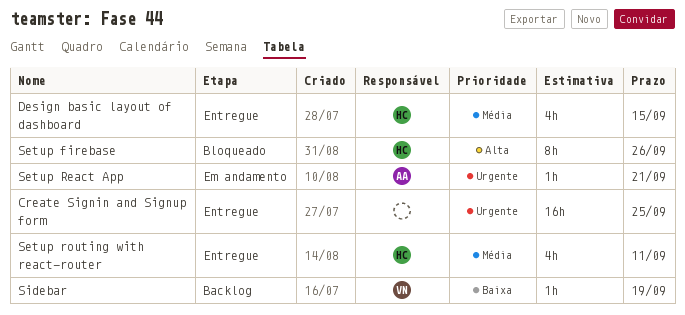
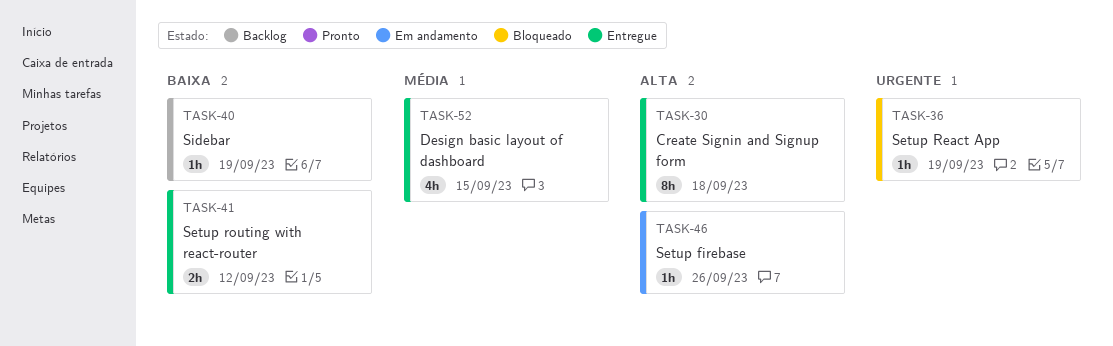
Create Signin and Signup form, priority: Urgente -> Alta
Create Signin and Signup form, estimate: 16h -> 8h
Create Signin and Signup form, due: Sep 25 -> Sep 18
Setup firebase, status: Bloqueado -> Em andamento
Setup firebase, estimate: 8h -> 1h
Setup React App, status: Em andamento -> Bloqueado
Setup React App, due: Sep 21 -> Sep 19
Setup routing with react-router, priority: Média -> Baixa
Setup routing with react-router, estimate: 4h -> 2h
Setup routing with react-router, due: Sep 11 -> Sep 12

